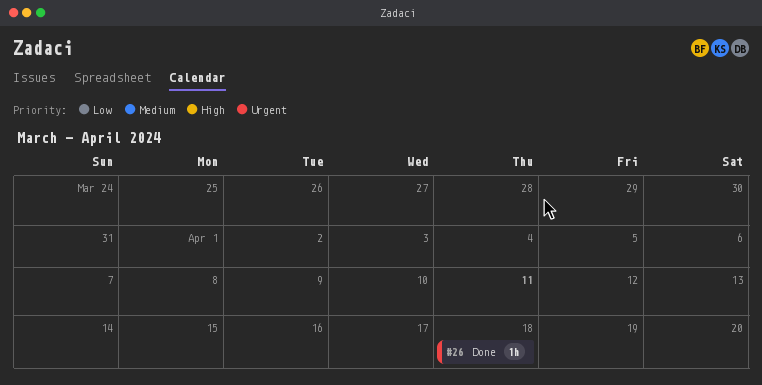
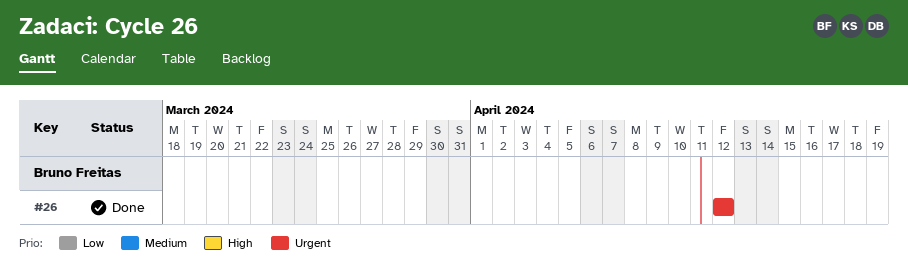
#26, due: Apr 18 -> Apr 12

